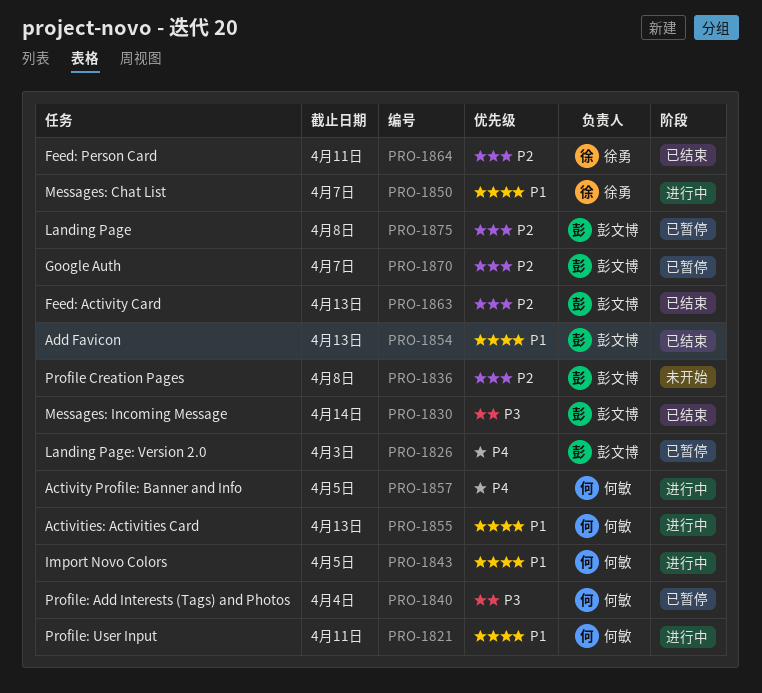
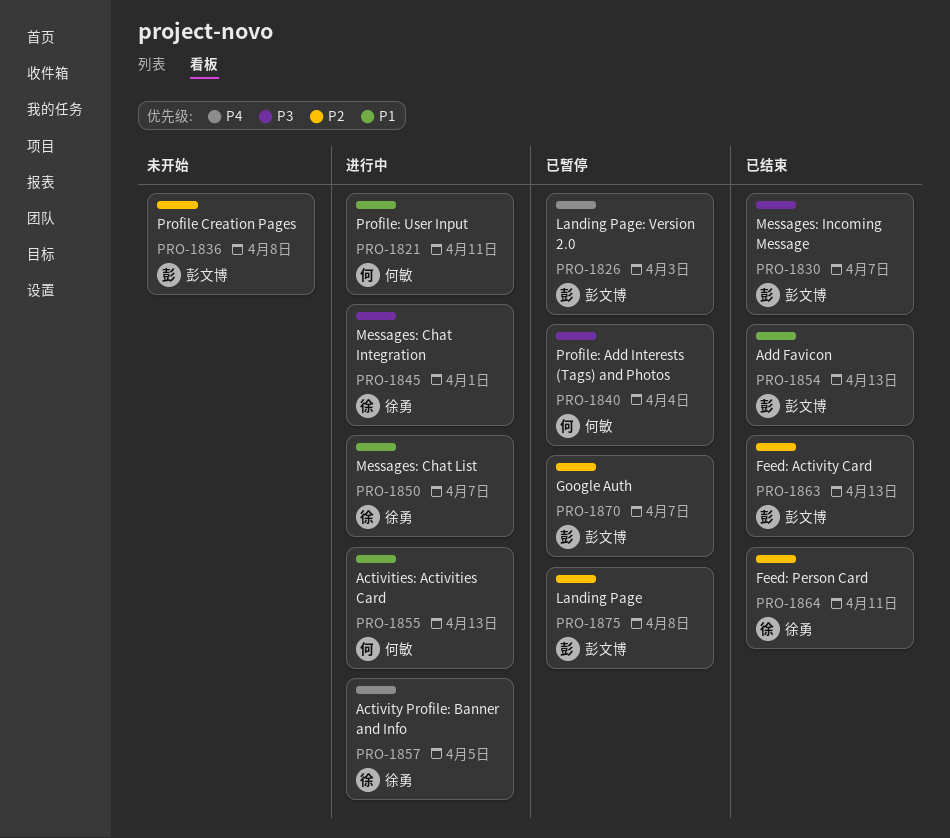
PRO-1830, due: Apr 14 -> Apr 7
PRO-1843: present -> none
PRO-1845: none -> present
PRO-1857, owner: 何敏 -> 徐勇

